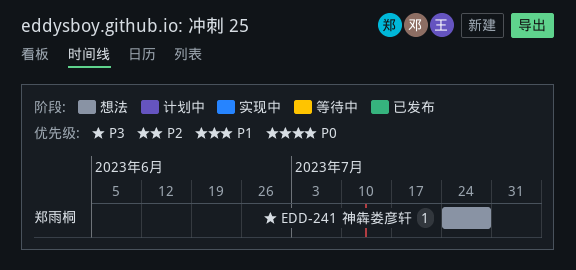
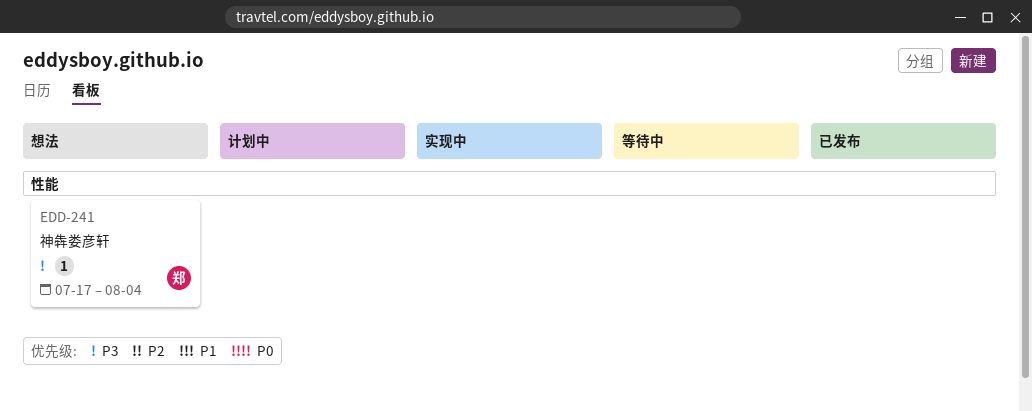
EDD-241, start: Jul 24 -> Jul 17
EDD-241, due: Jul 28 -> Aug 4

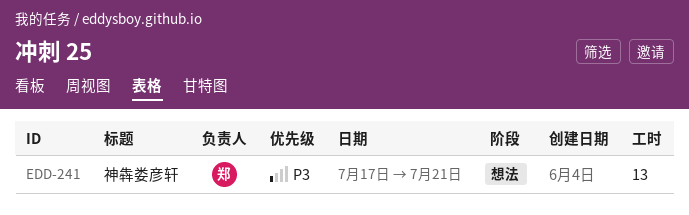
EDD-241, estimate: 1 -> 13
EDD-241, due: Aug 4 -> Jul 21

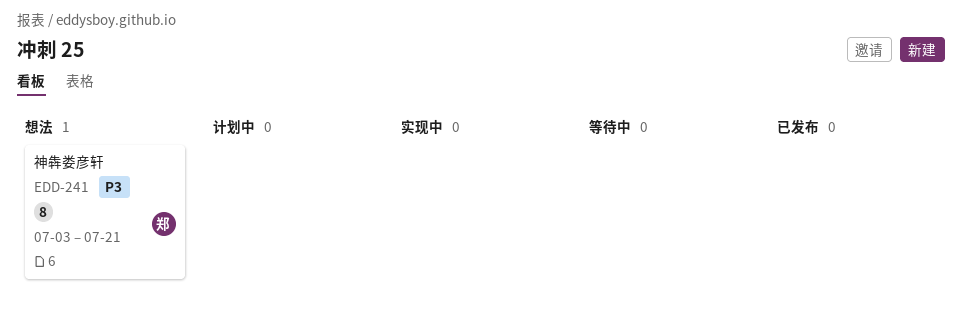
EDD-241, estimate: 13 -> 8
EDD-241, start: Jul 17 -> Jul 3

